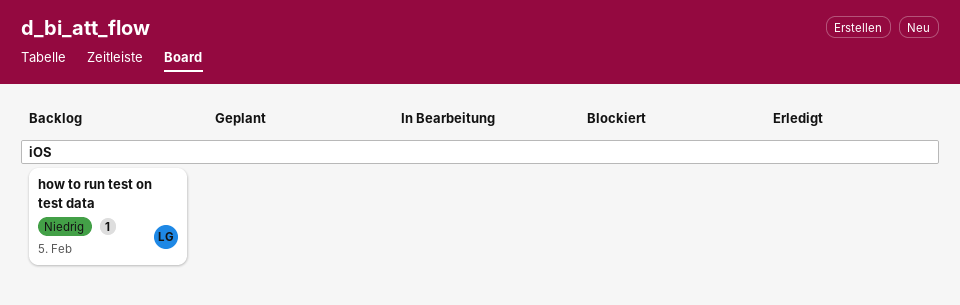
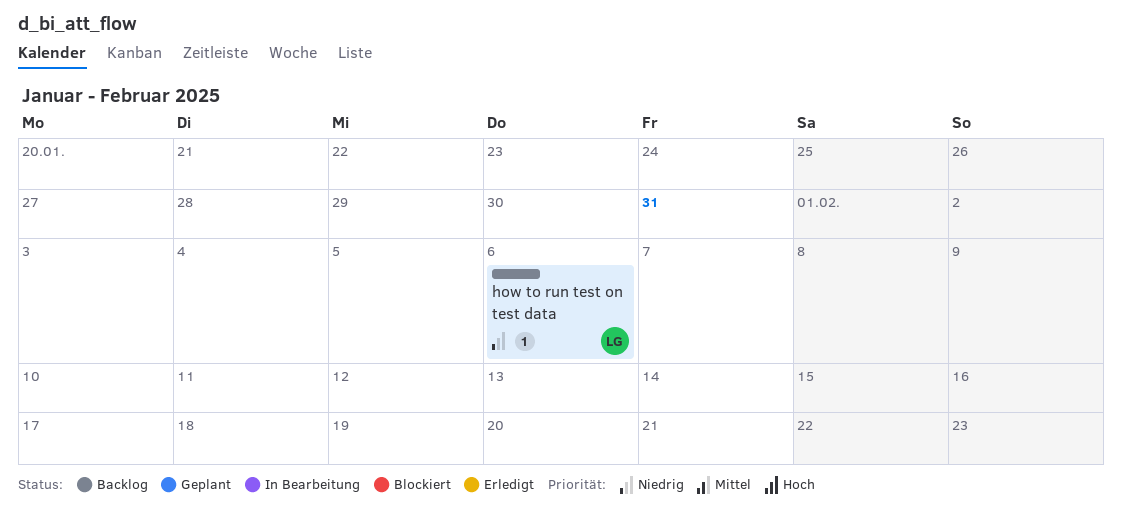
how to run test on test data, due: Feb 5 -> Feb 6

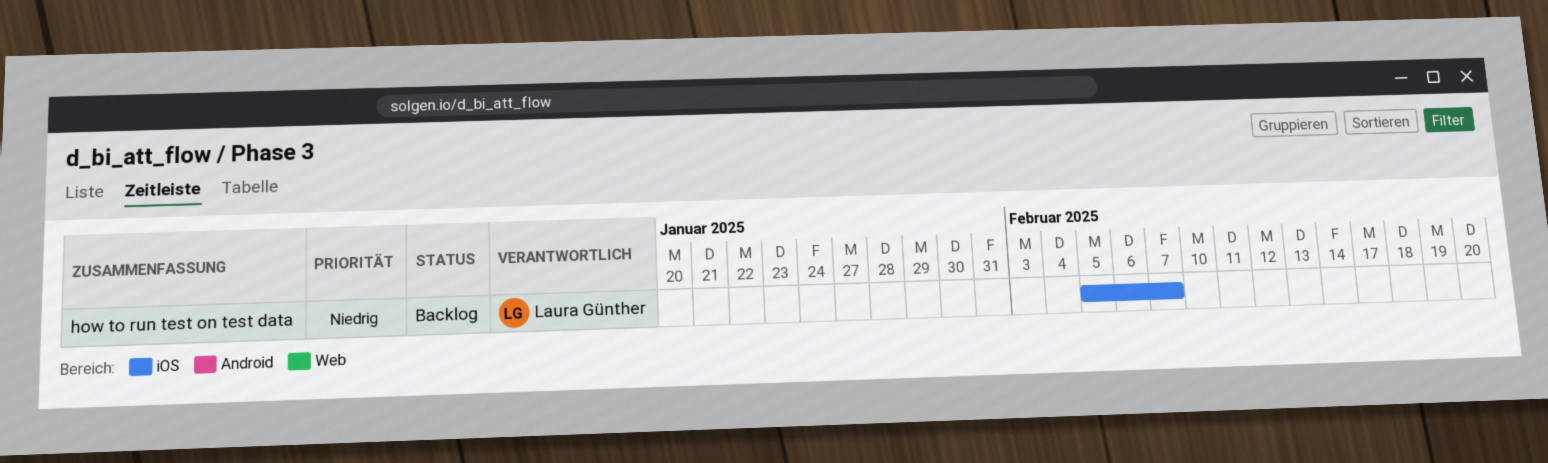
how to run test on test data, due: Feb 6 -> Feb 7

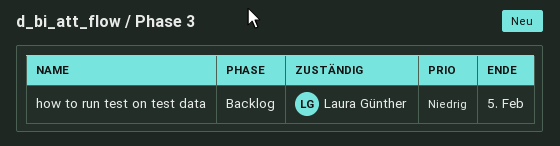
how to run test on test data, due: Feb 7 -> Feb 5

